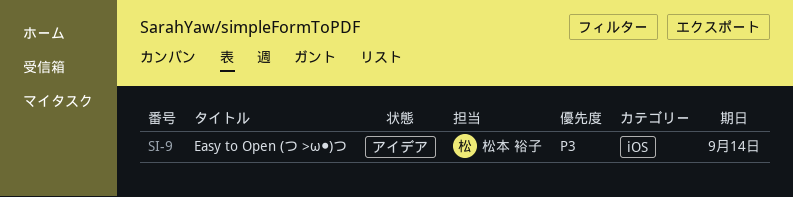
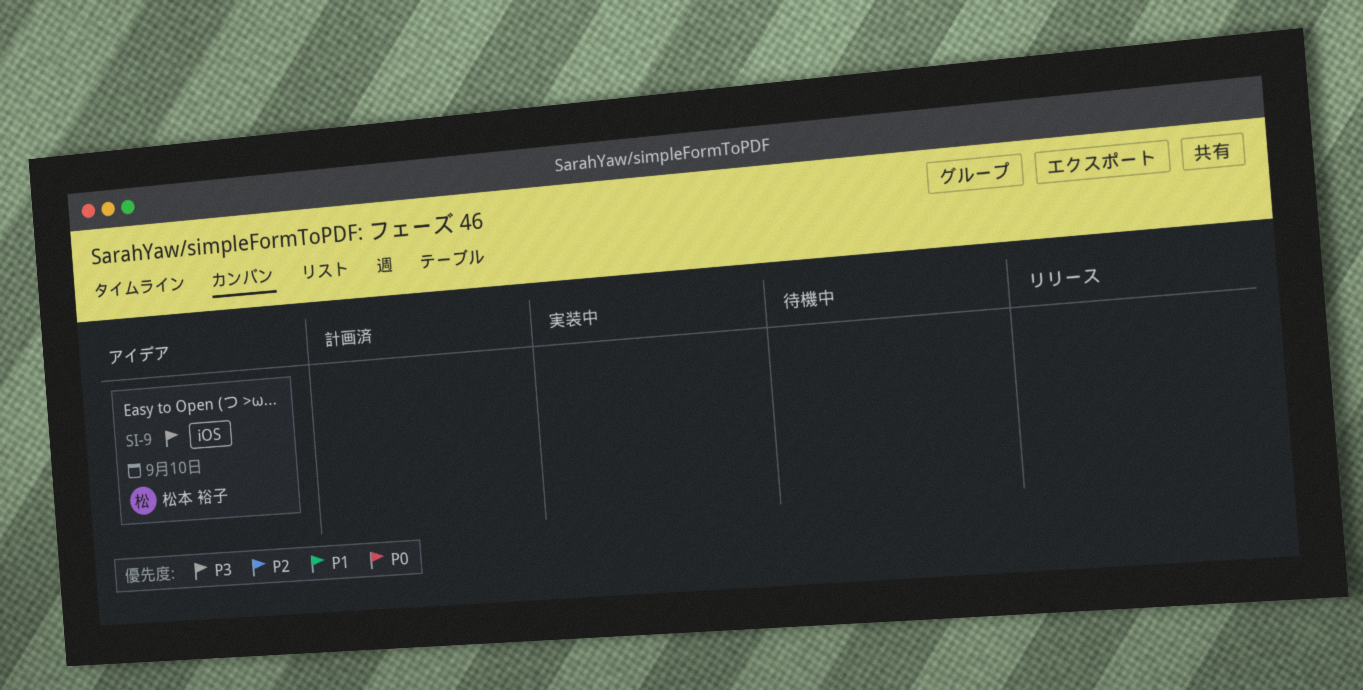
SI-9, due: Sep 14 -> Sep 10

